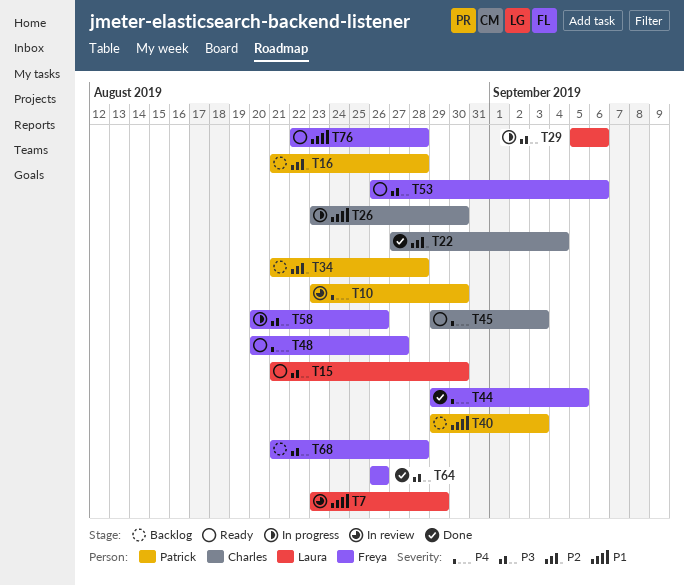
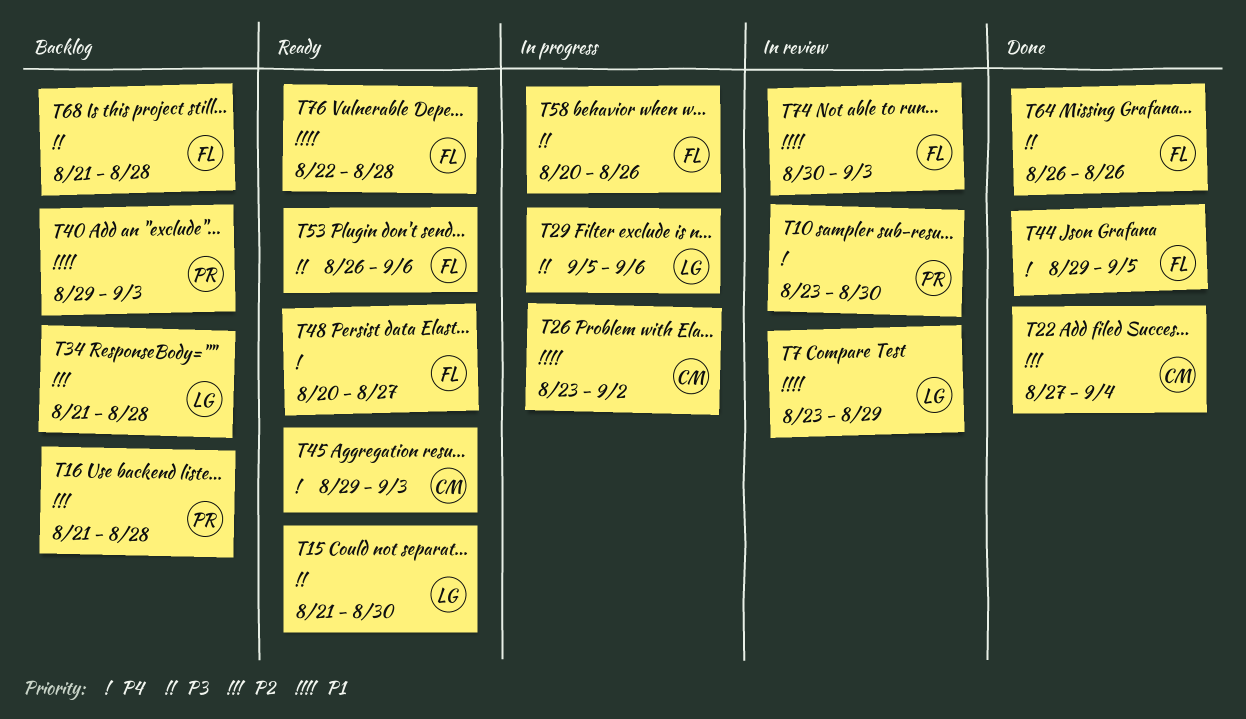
T26, due: Aug 30 -> Sep 2
T34, owner: Patrick -> Laura
T74: none -> present

